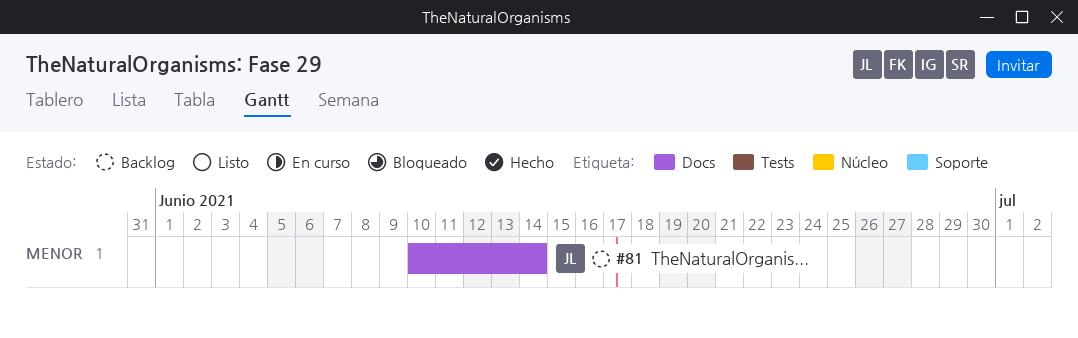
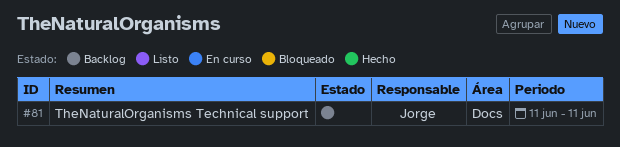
#81, start: Jun 10 -> Jun 11
#81, due: Jun 14 -> Jun 11

